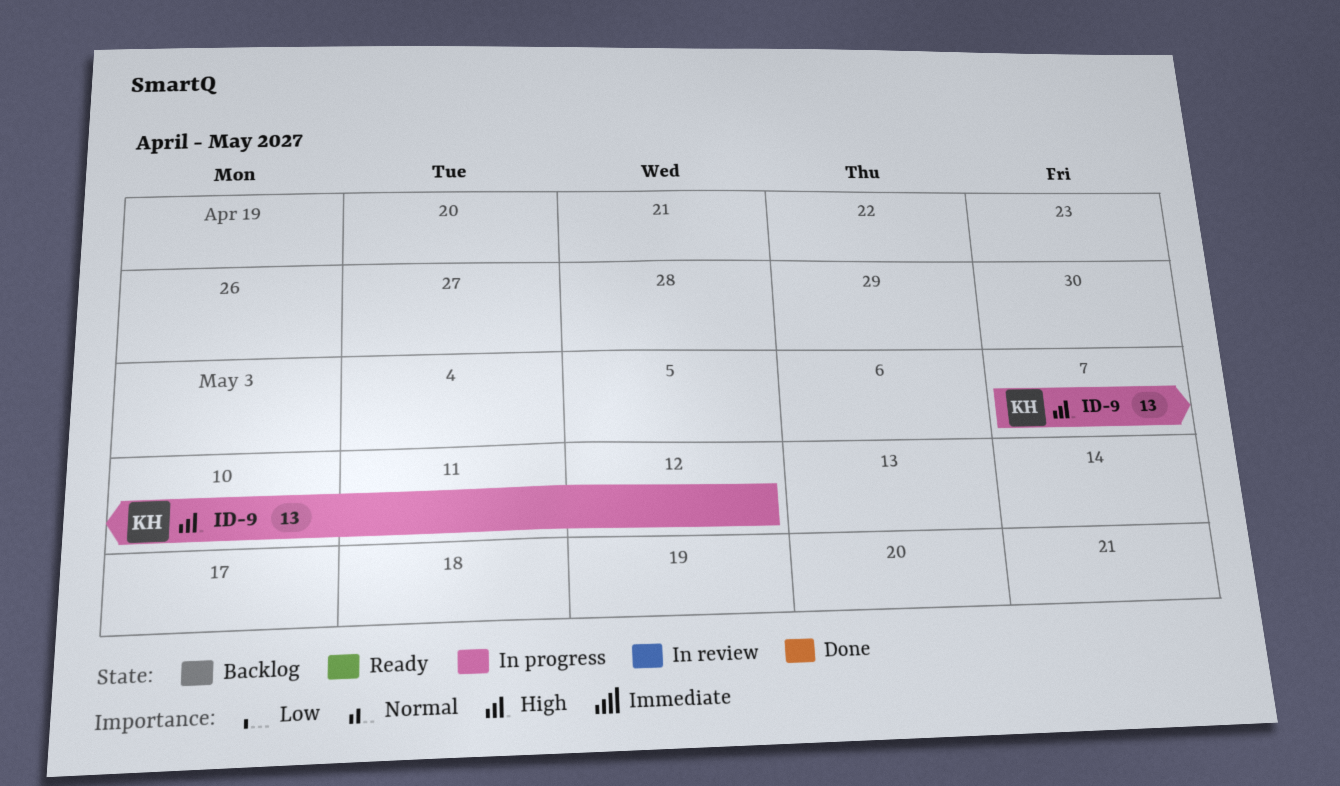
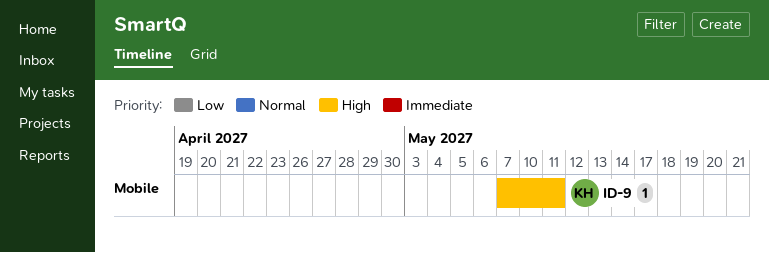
ID-9, estimate: 13 -> 1
ID-9, due: May 12 -> May 11

